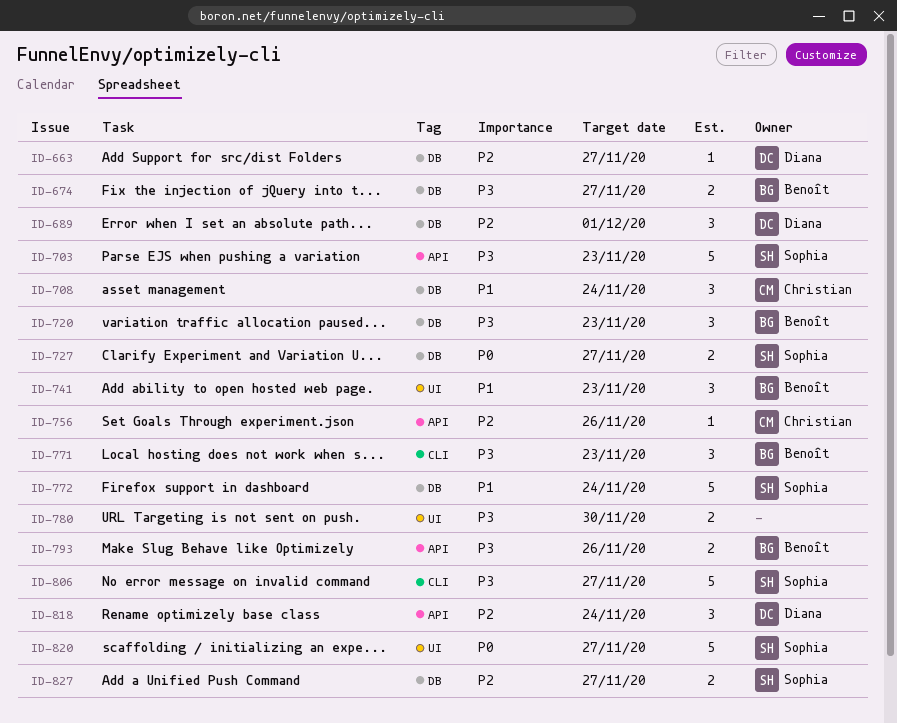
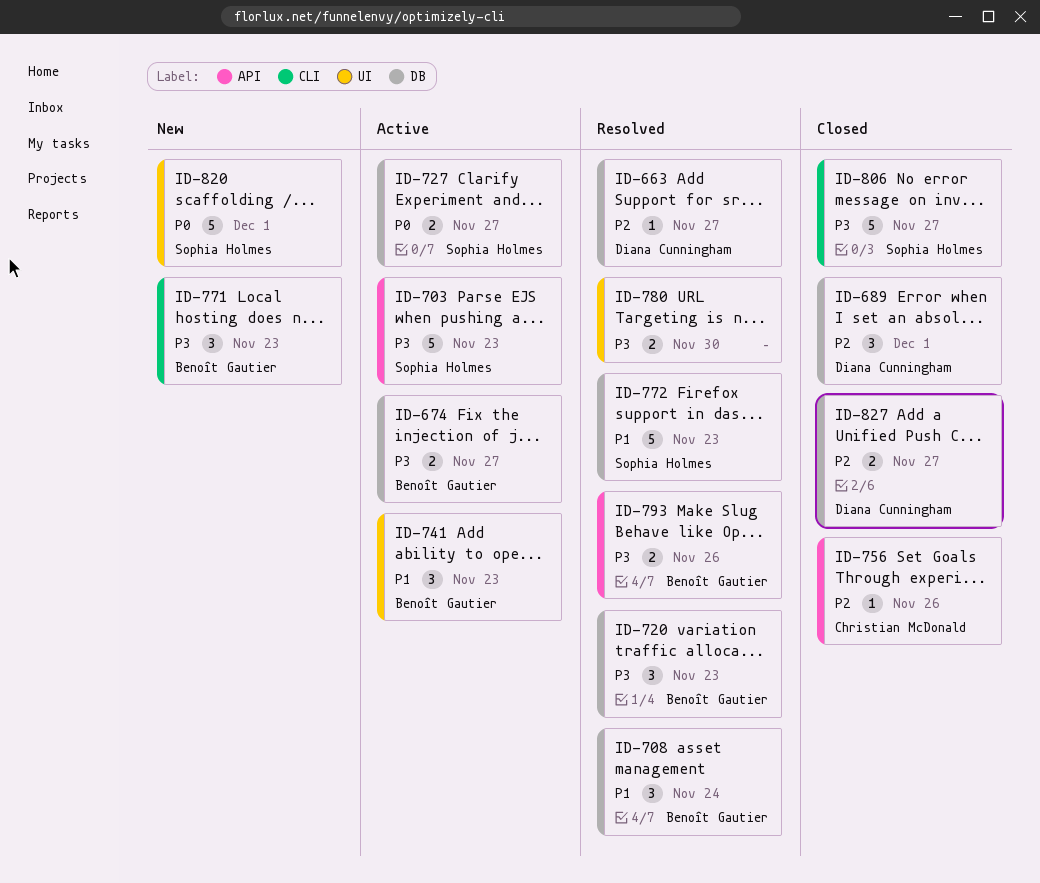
ID-708, owner: Christian McDonald -> Benoît Gautier
ID-772, due: Nov 24 -> Nov 23
ID-818: present -> none
ID-820, due: Nov 27 -> Dec 1
ID-827, owner: Sophia Holmes -> Diana Cunningham

